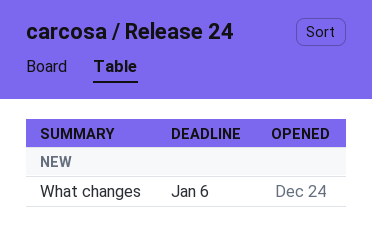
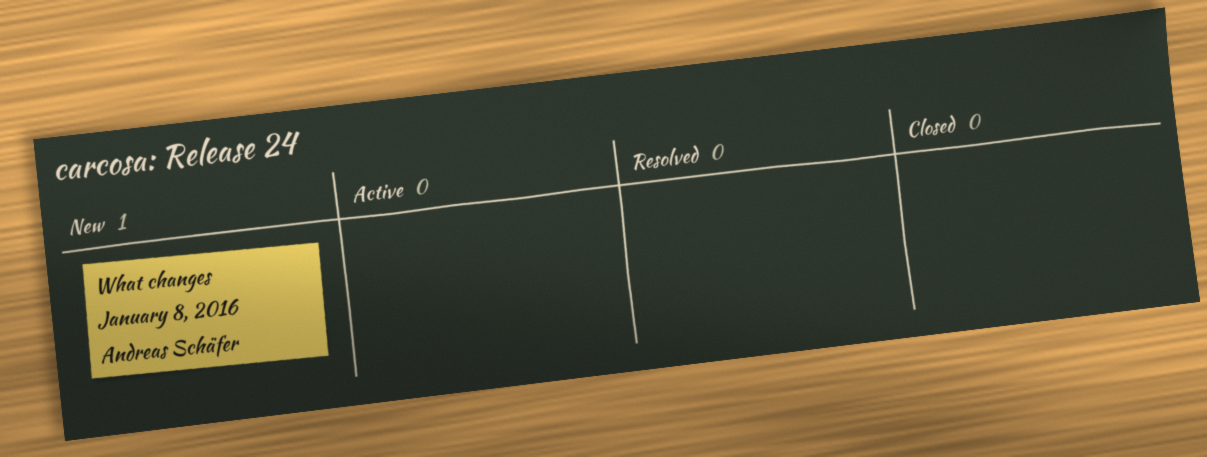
What changes, due: Jan 6 -> Jan 8

